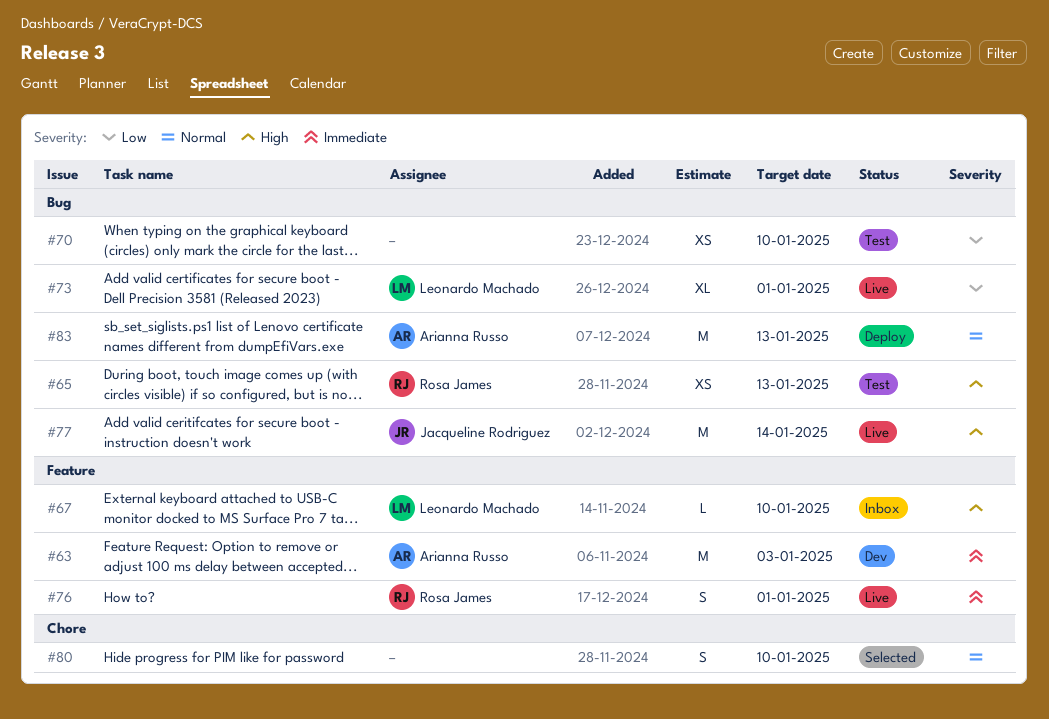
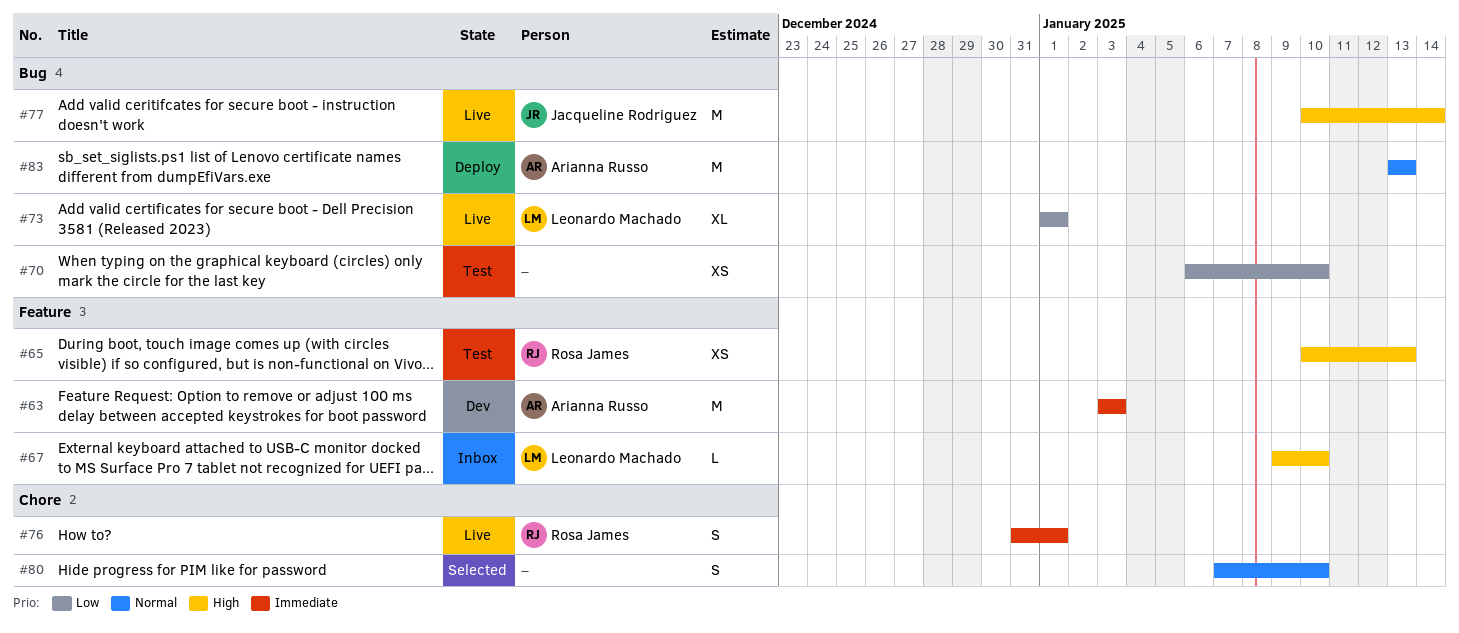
#65, label: Bug -> Feature
#76, label: Feature -> Chore

